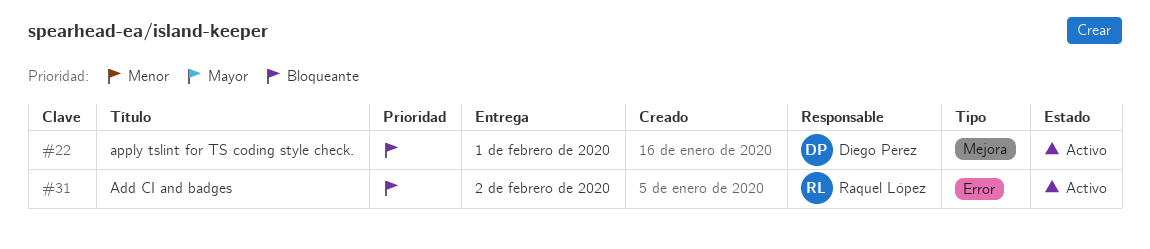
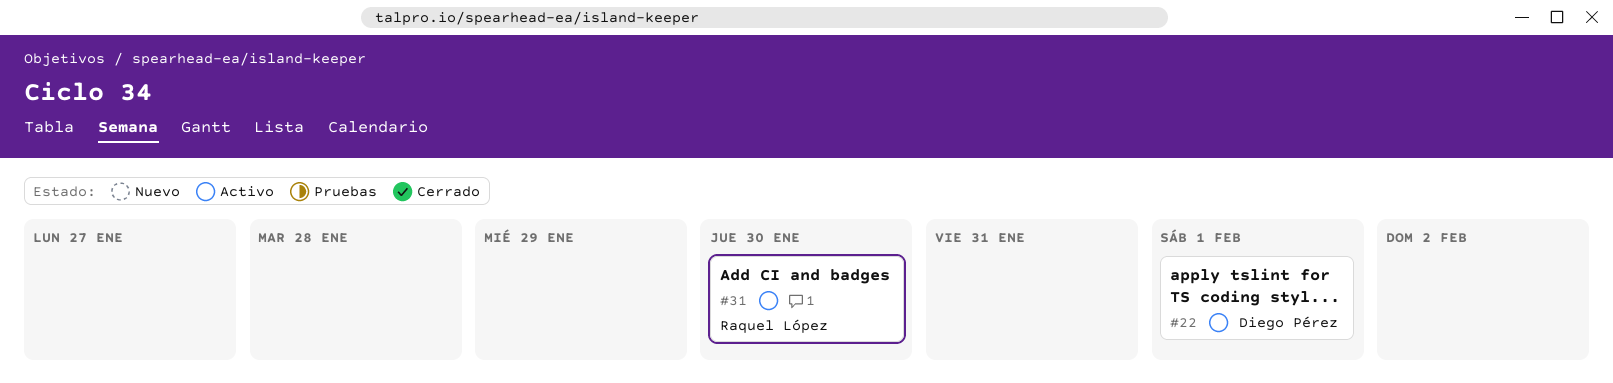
#31, due: Feb 2 -> Jan 30

